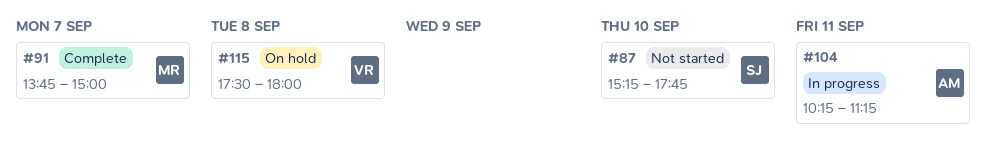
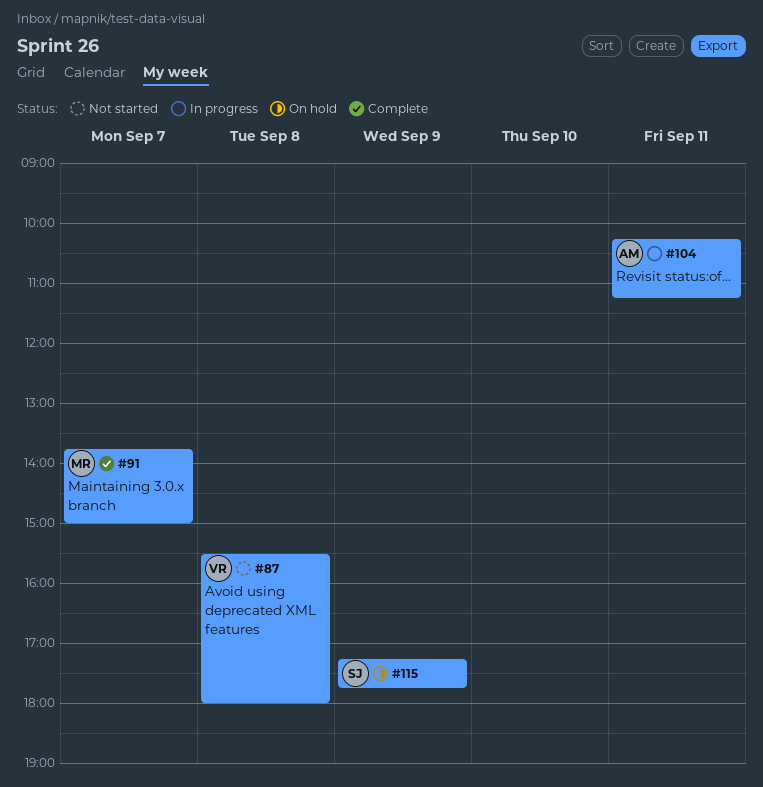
#87, owner: SJ -> VR
#87, day: Sep 10 -> Sep 8
#87, begins: 15:15 -> 15:30
#87, ends: 17:45 -> 18:00
#115, owner: VR -> SJ
#115, day: Sep 8 -> Sep 9
#115, begins: 17:30 -> 17:15
#115, ends: 18:00 -> 17:45

